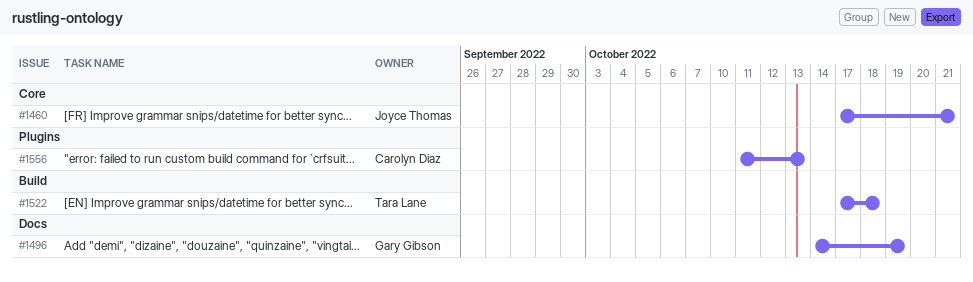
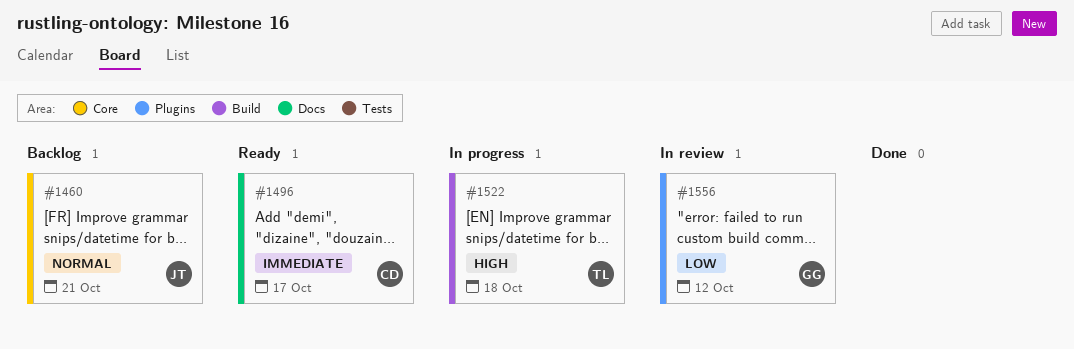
#1496, owner: Gary Gibson -> Carolyn Diaz
#1496, due: Oct 19 -> Oct 17
#1556, owner: Carolyn Diaz -> Gary Gibson
#1556, due: Oct 13 -> Oct 12

